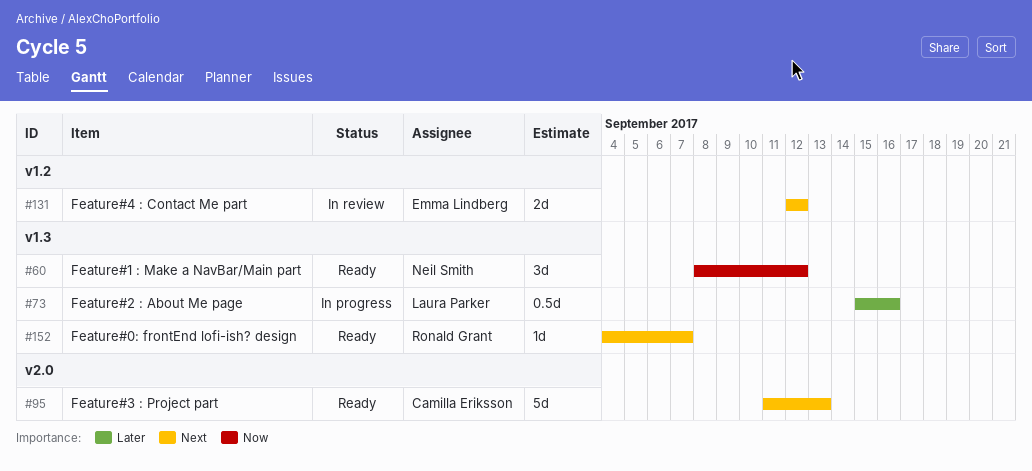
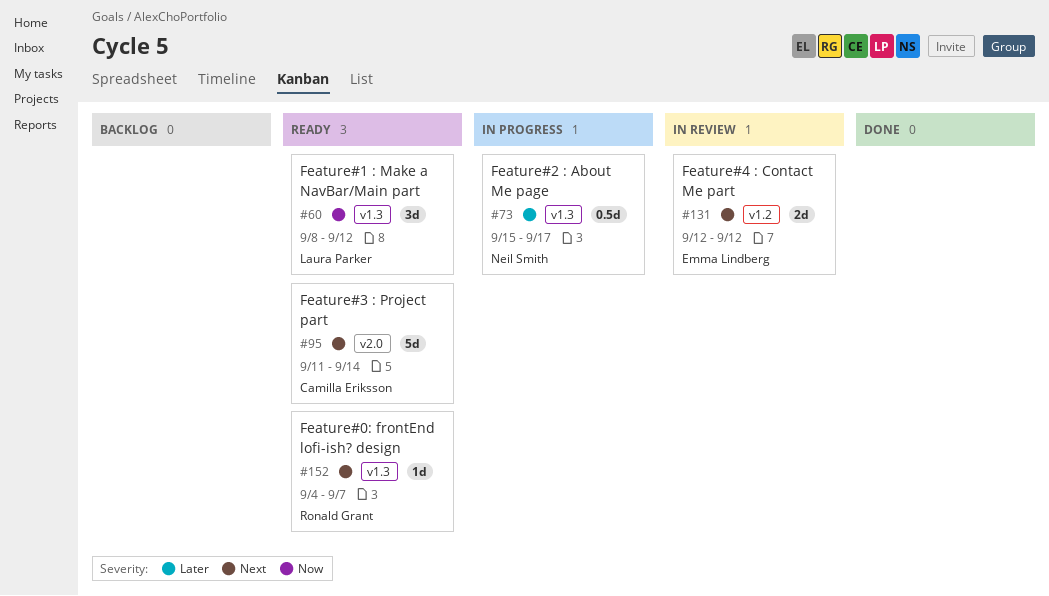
#60, owner: Neil Smith -> Laura Parker
#73, owner: Laura Parker -> Neil Smith
#73, due: Sep 16 -> Sep 17
#95, due: Sep 13 -> Sep 14

